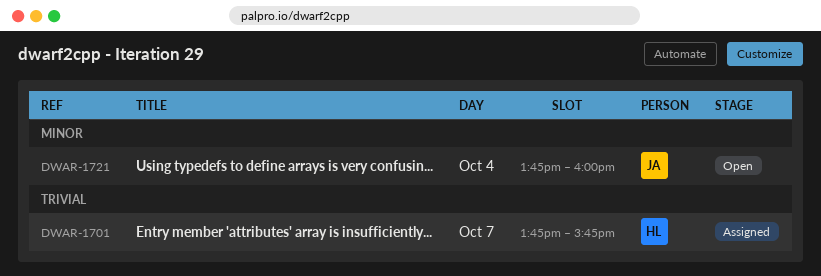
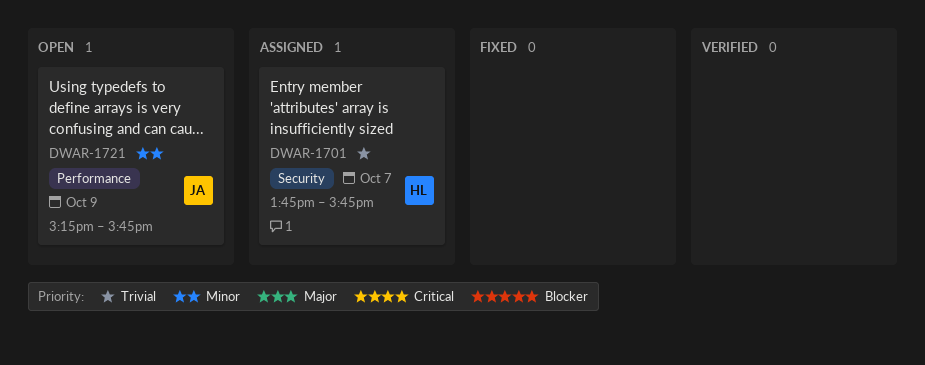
DWAR-1721, day: Oct 4 -> Oct 9
DWAR-1721, begins: 13:45 -> 15:15
DWAR-1721, ends: 16:00 -> 15:45

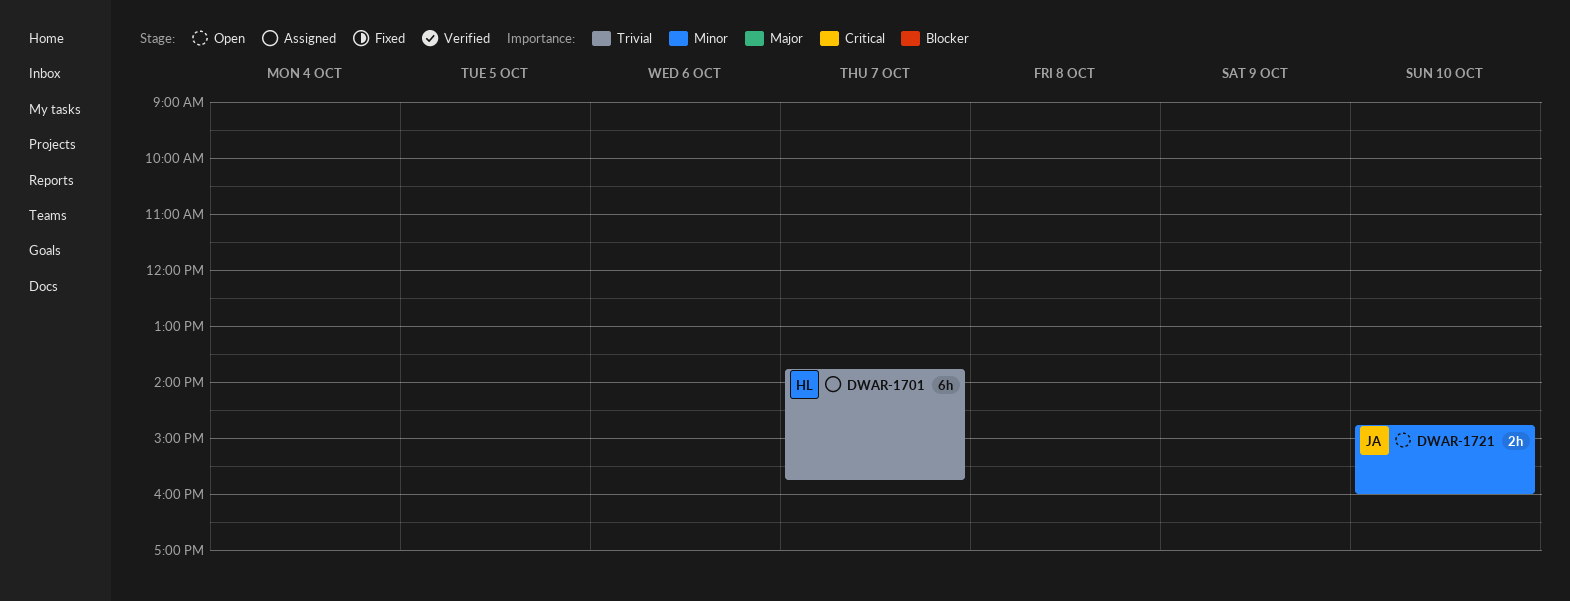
DWAR-1721, day: Oct 9 -> Oct 10
DWAR-1721, begins: 15:15 -> 14:45
DWAR-1721, ends: 15:45 -> 16:00

